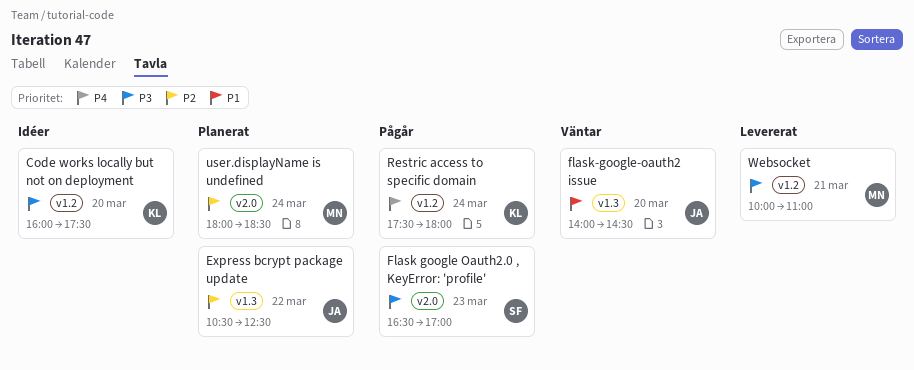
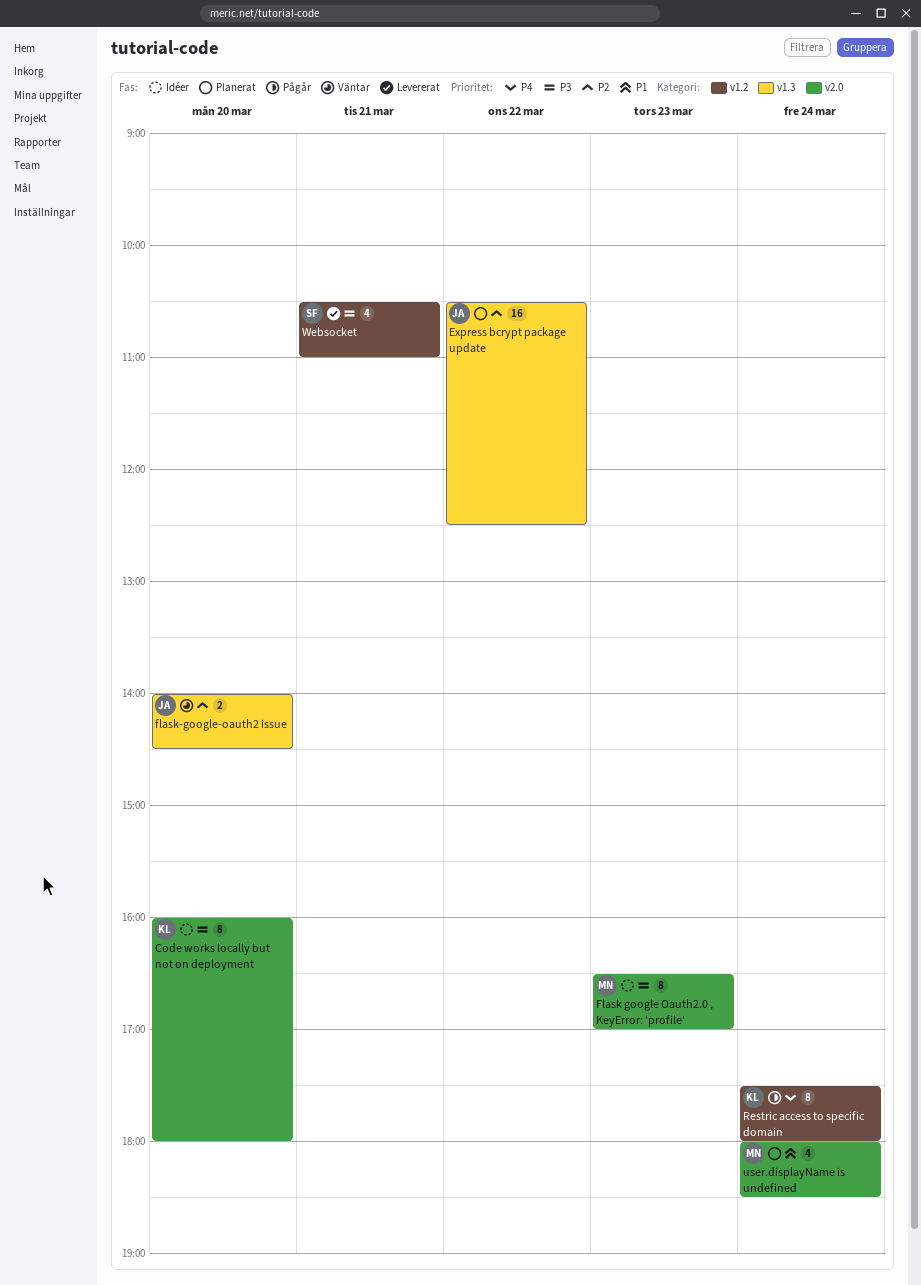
Code works locally but not on deployment, label: v1.2 -> v2.0
Code works locally but not on deployment, ends: 17:30 -> 18:00
Flask google Oauth2.0 , KeyError: 'profile', status: Pågår -> Idéer
Flask google Oauth2.0 , KeyError: 'profile', owner: SF -> MN
flask-google-oauth2 issue, priority: P1 -> P2
user.displayName is undefined, priority: P2 -> P1
Websocket, owner: MN -> SF
Websocket, begins: 10:00 -> 10:30

